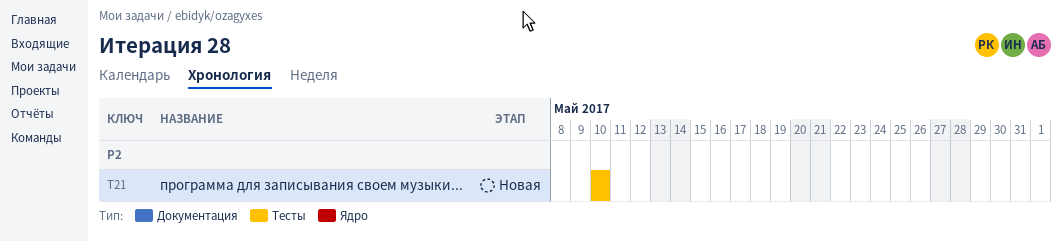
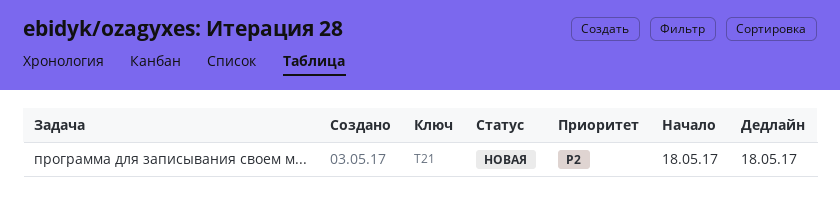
T21, start: May 10 -> May 18
T21, due: May 10 -> May 18

